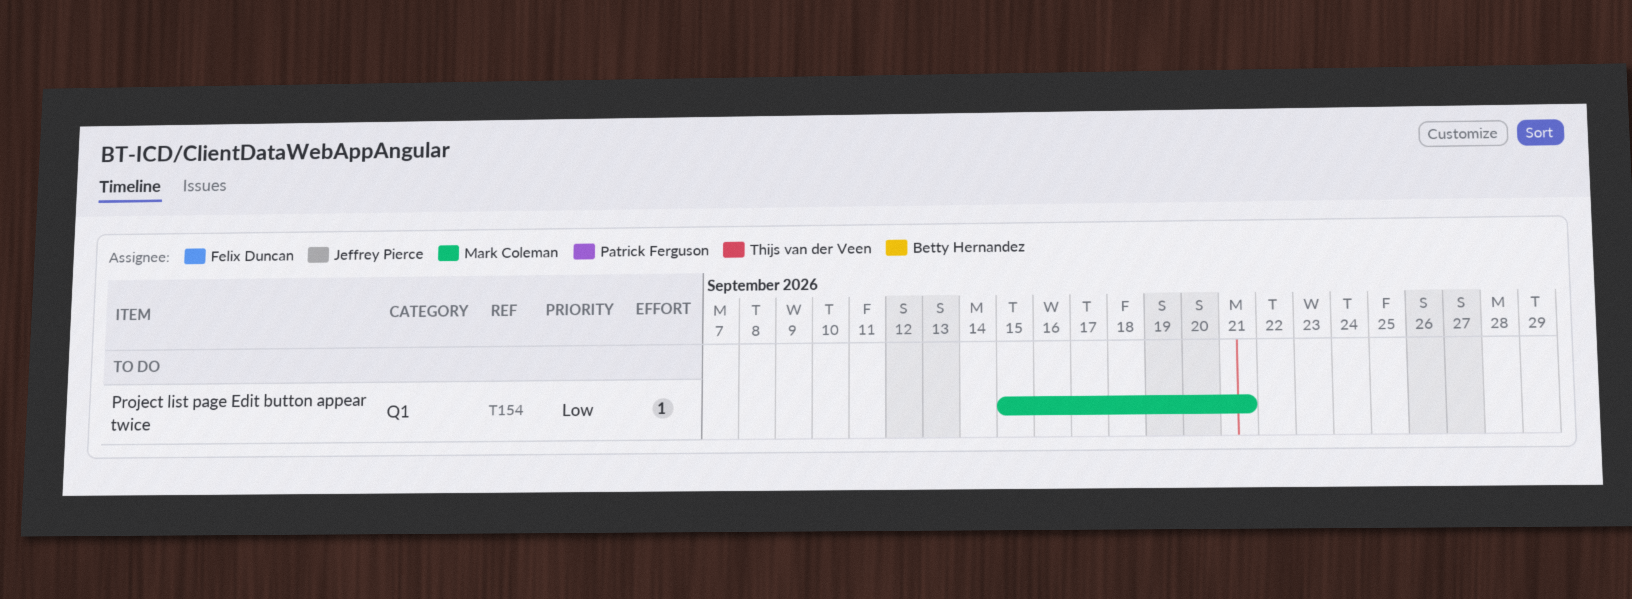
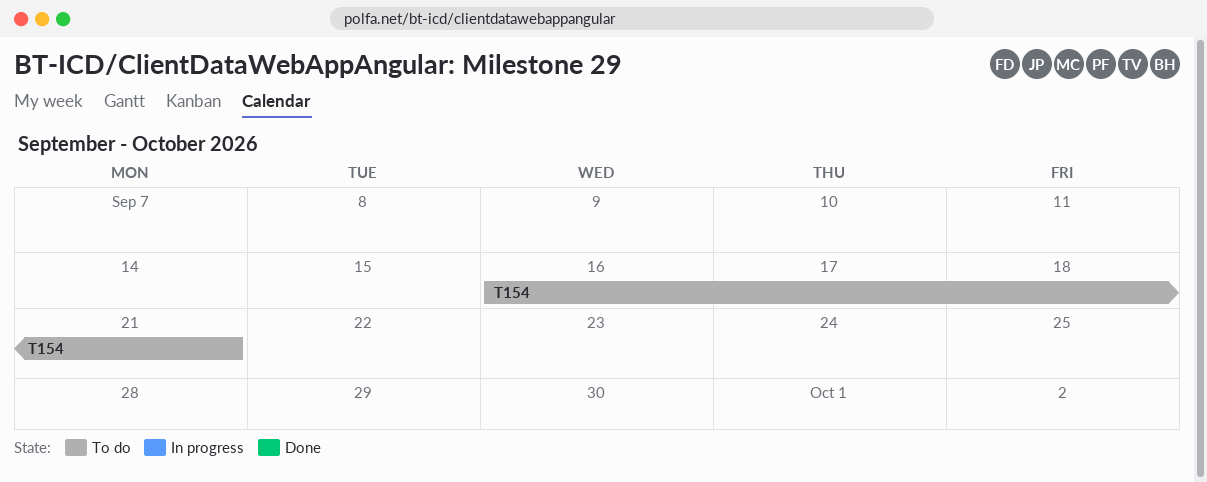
T154, start: Sep 15 -> Sep 16

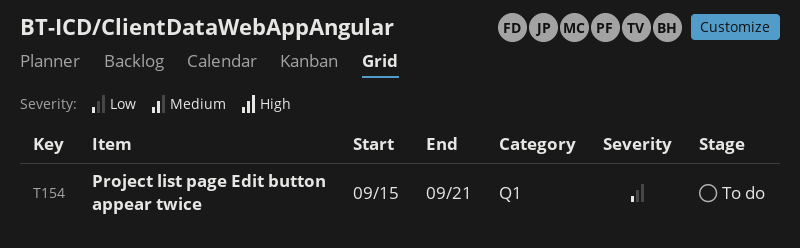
T154, start: Sep 16 -> Sep 15

